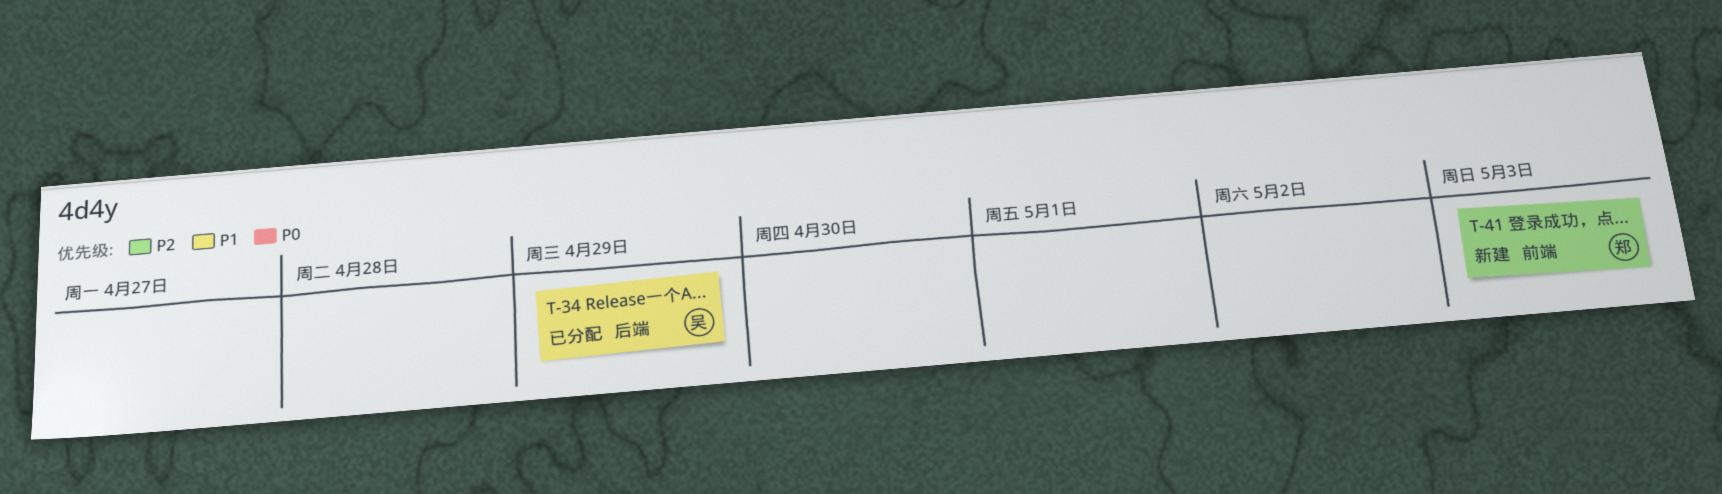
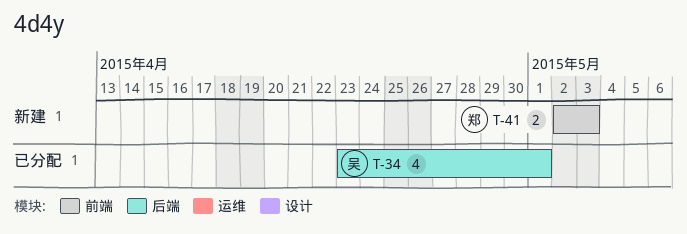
T-34, due: Apr 29 -> May 1

